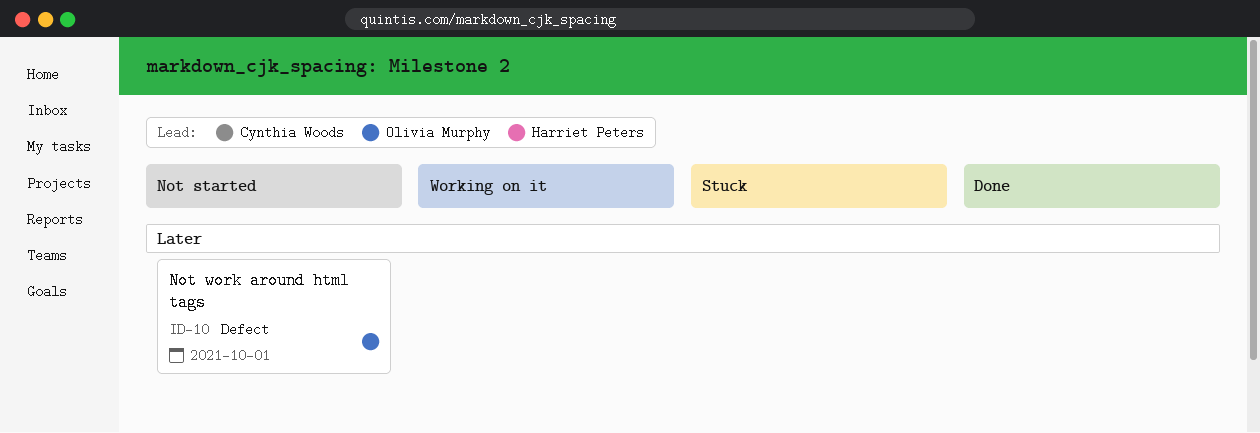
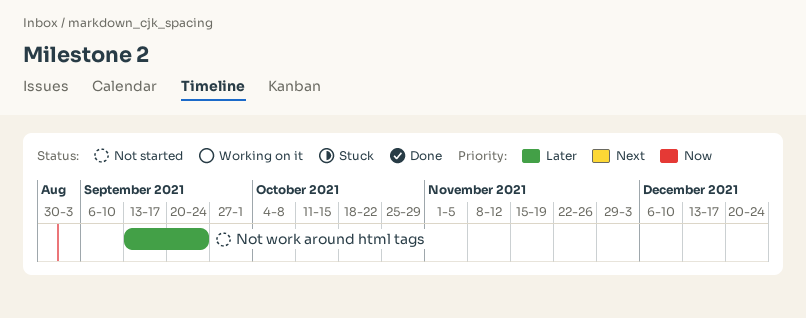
Not work around html tags, due: Oct 1 -> Sep 24

